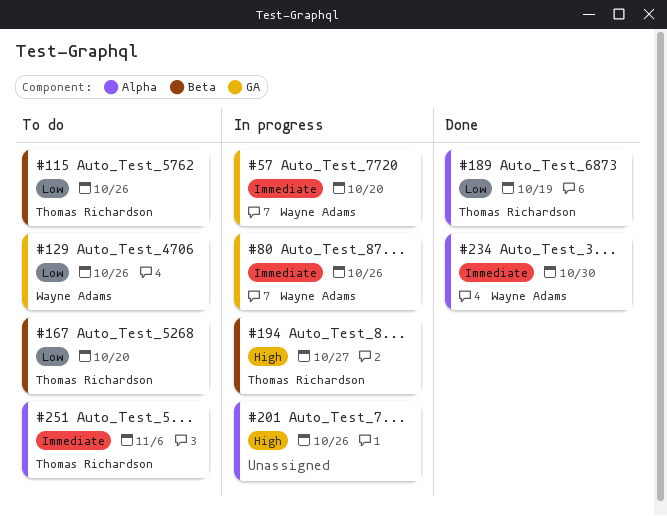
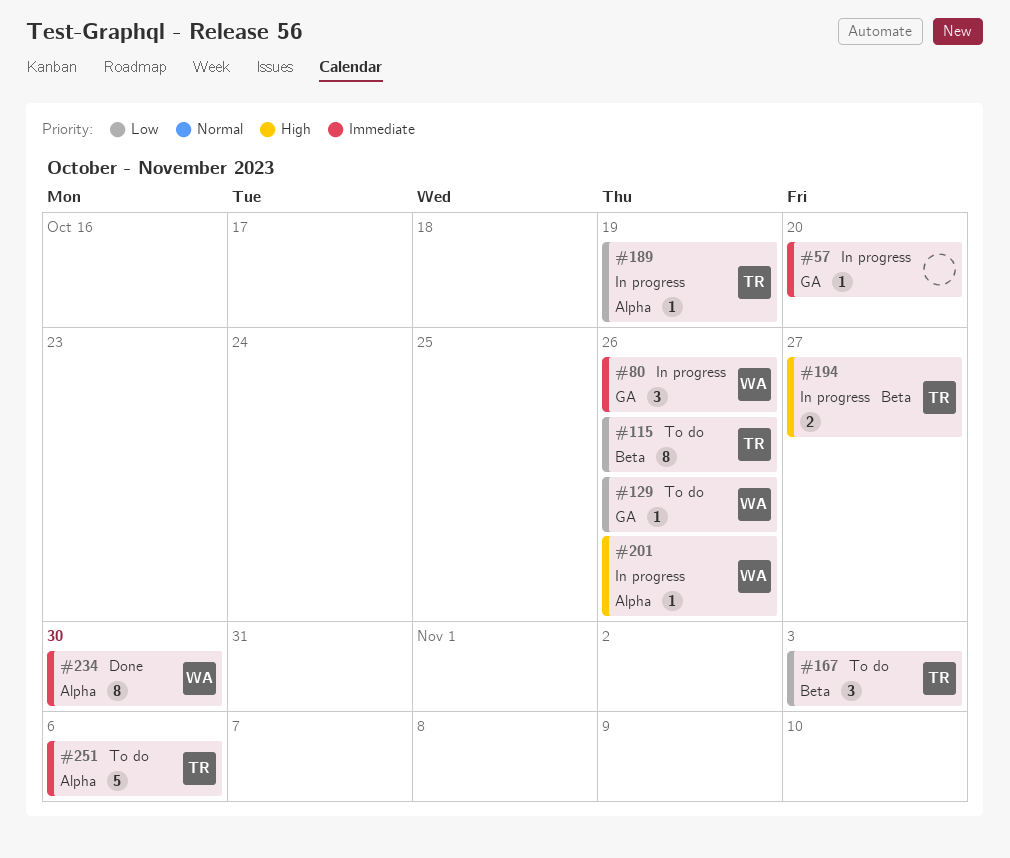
#57, owner: Wayne Adams -> none
#167, due: Oct 20 -> Nov 3
#189, status: Done -> In progress
#201, owner: none -> Wayne Adams

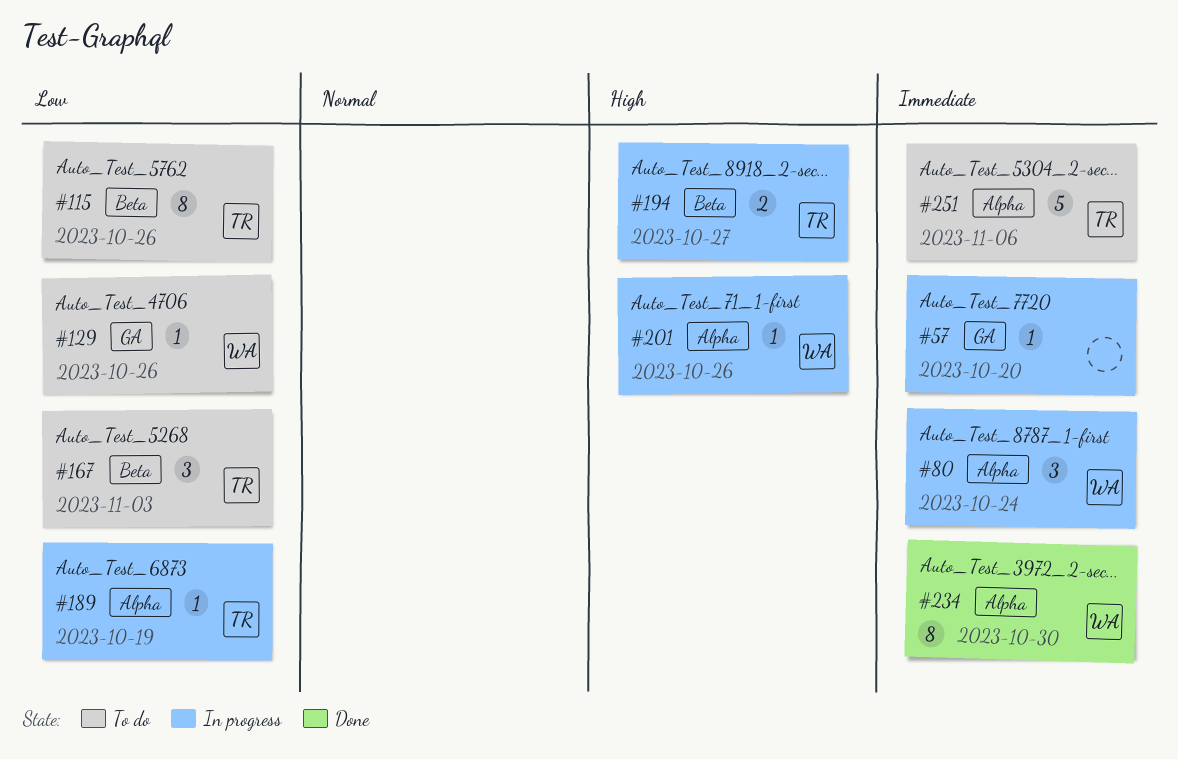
#80, label: GA -> Alpha
#80, due: Oct 26 -> Oct 24

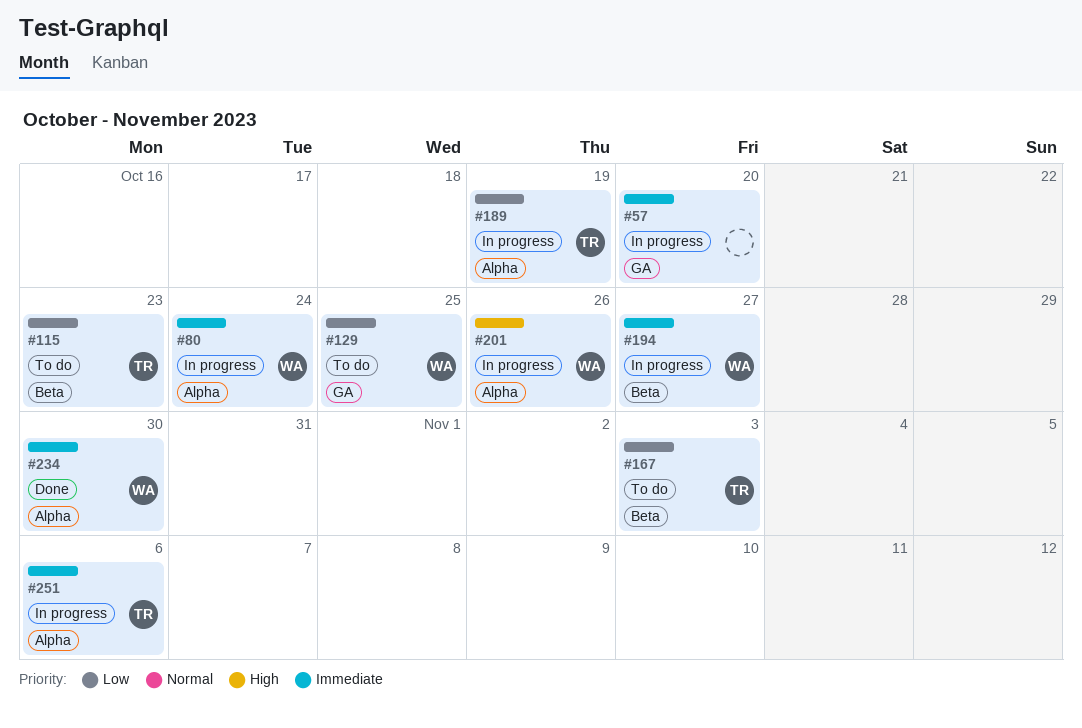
#115, due: Oct 26 -> Oct 23
#129, due: Oct 26 -> Oct 25
#194, owner: TR -> WA
#194, priority: High -> Immediate
#251, status: To do -> In progress

